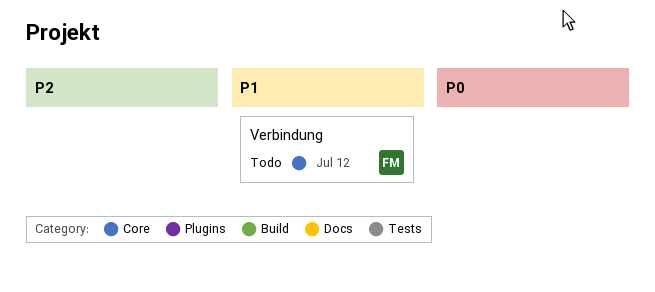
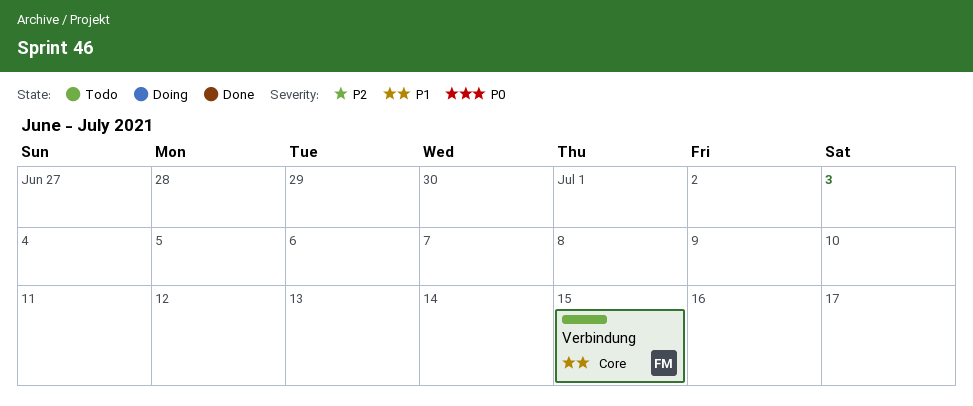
Verbindung, due: Jul 12 -> Jul 15

